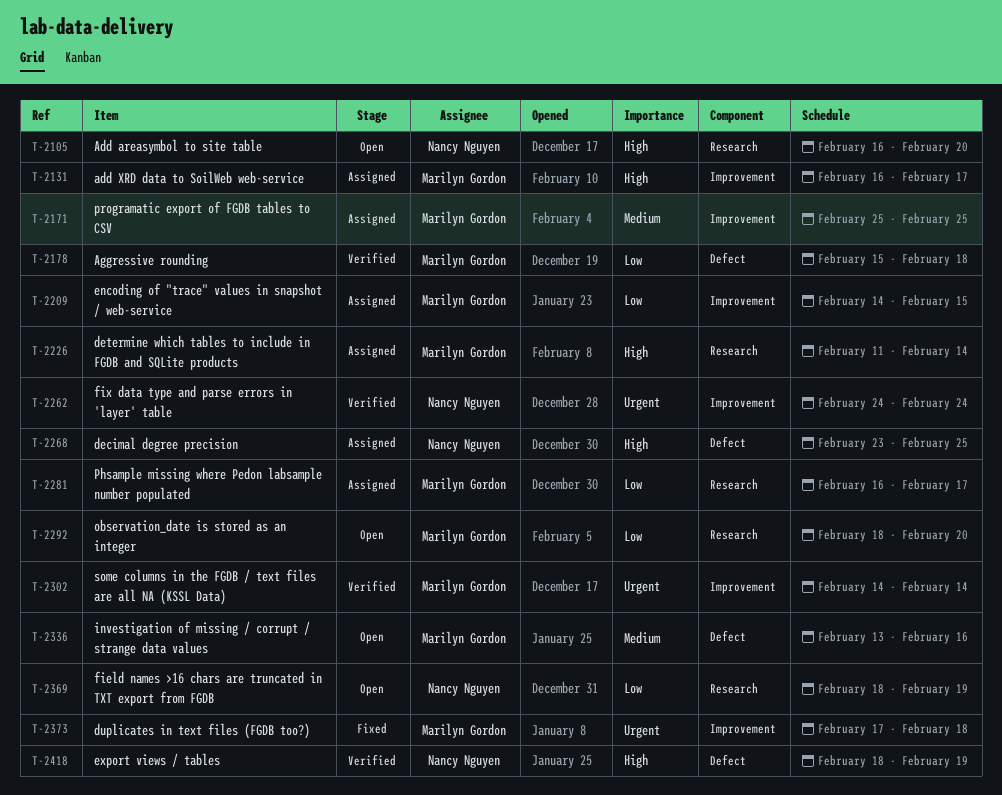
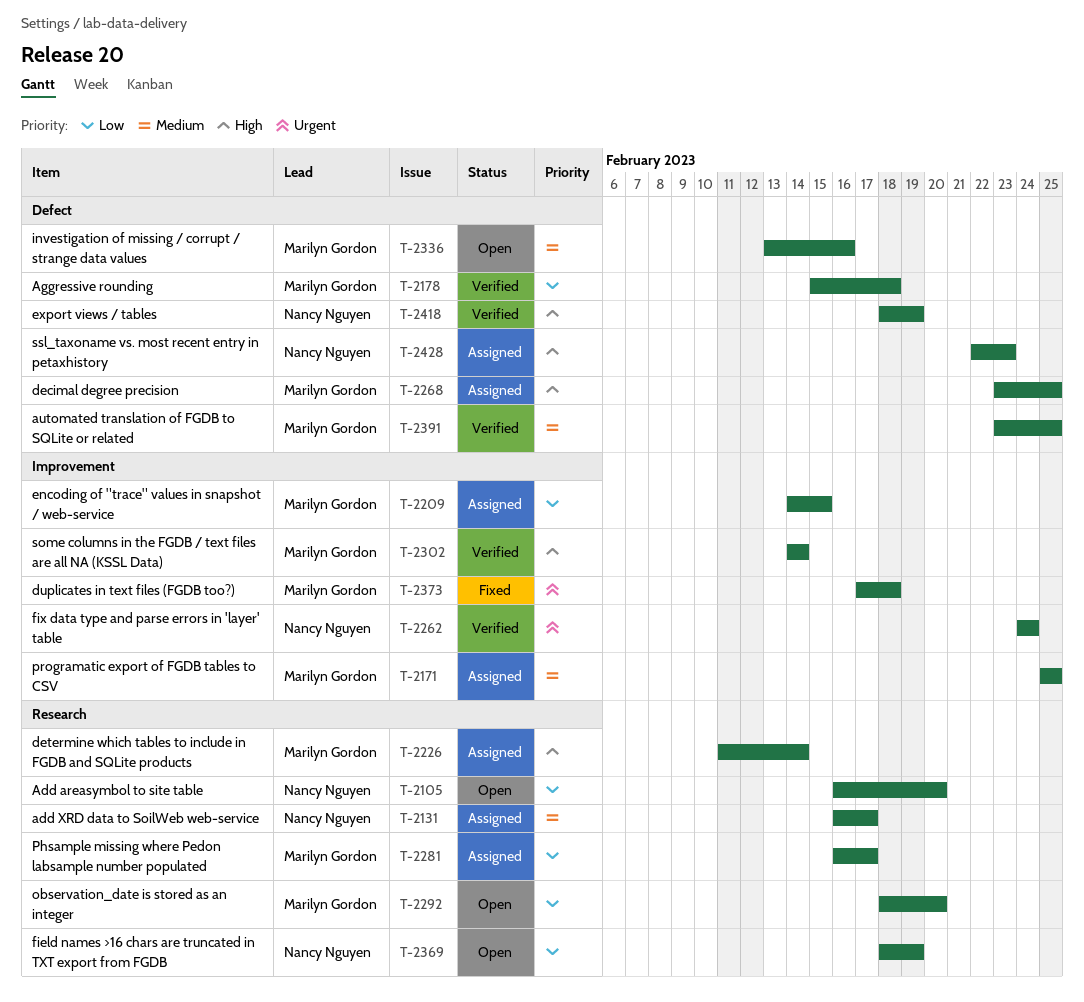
T-2105, priority: High -> Low
T-2131, owner: Marilyn Gordon -> Nancy Nguyen
T-2131, priority: High -> Medium
T-2131, label: Improvement -> Research
T-2268, owner: Nancy Nguyen -> Marilyn Gordon
T-2302, priority: Urgent -> High
T-2391: none -> present
T-2428: none -> present

